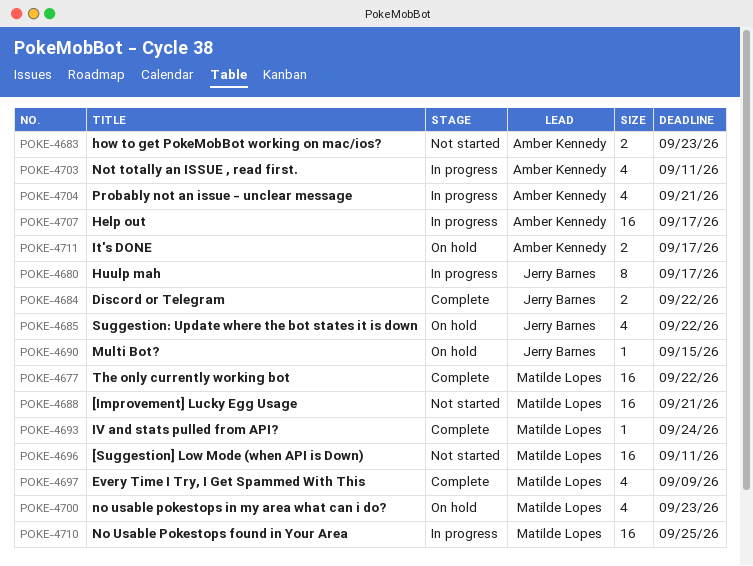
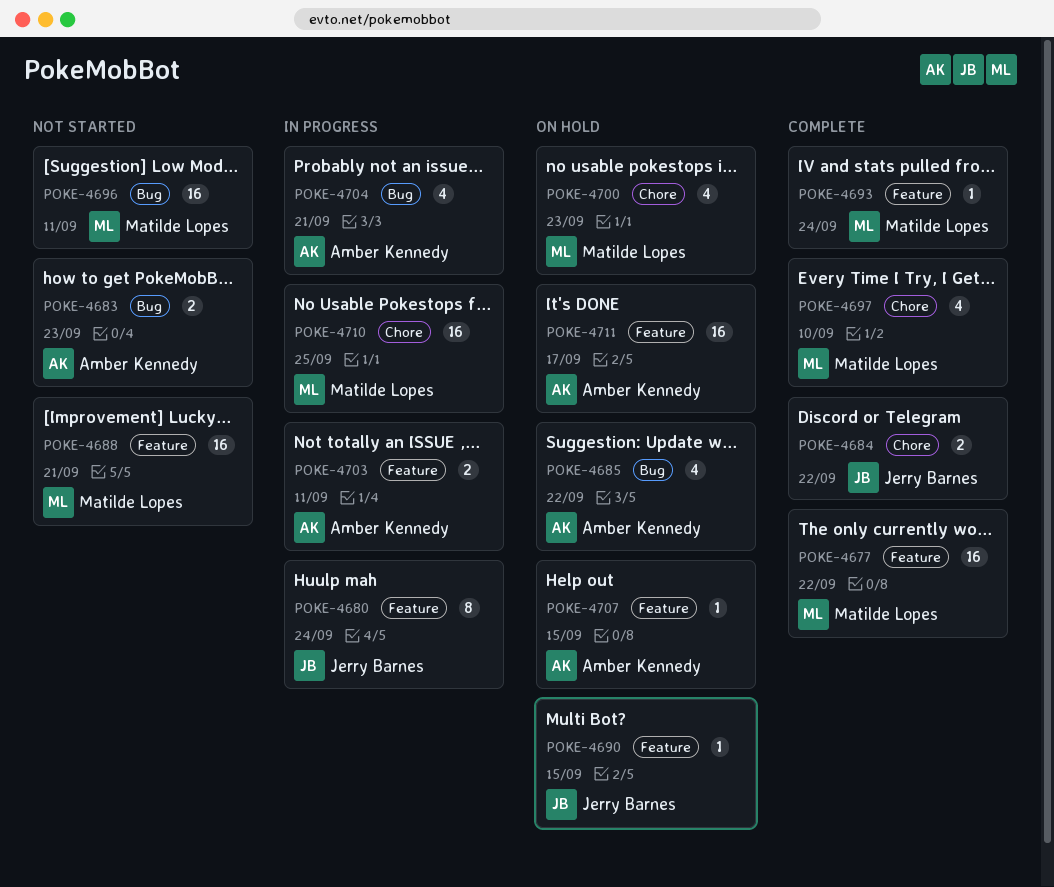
POKE-4680, due: Sep 17 -> Sep 24
POKE-4685, owner: Jerry Barnes -> Amber Kennedy
POKE-4697, due: Sep 9 -> Sep 10
POKE-4703, estimate: 4 -> 2
POKE-4707, status: In progress -> On hold
POKE-4707, estimate: 16 -> 1
POKE-4707, due: Sep 17 -> Sep 15
POKE-4711, estimate: 2 -> 16

